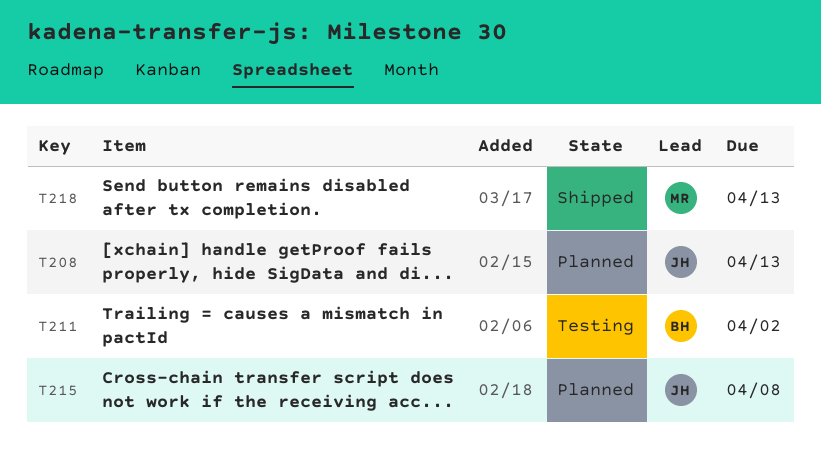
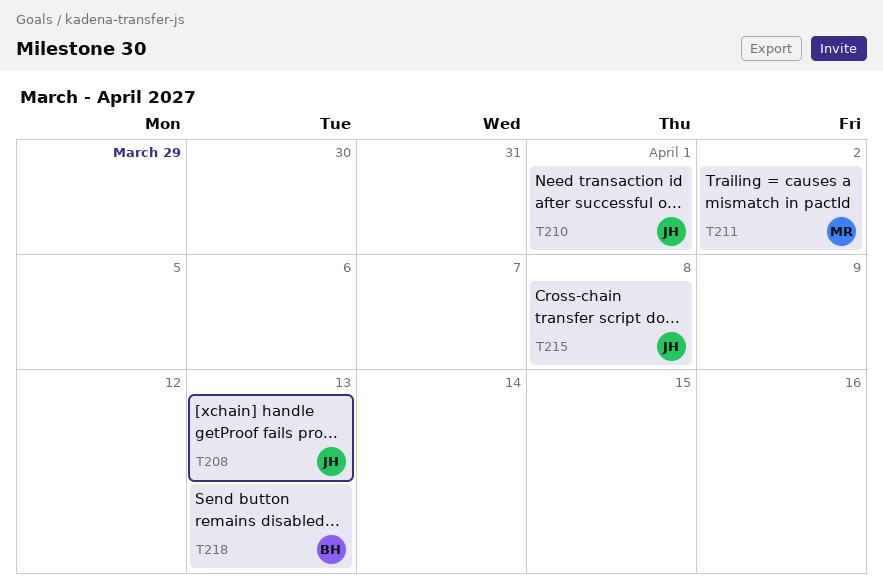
T210: none -> present
T211, owner: BH -> MR
T218, owner: MR -> BH

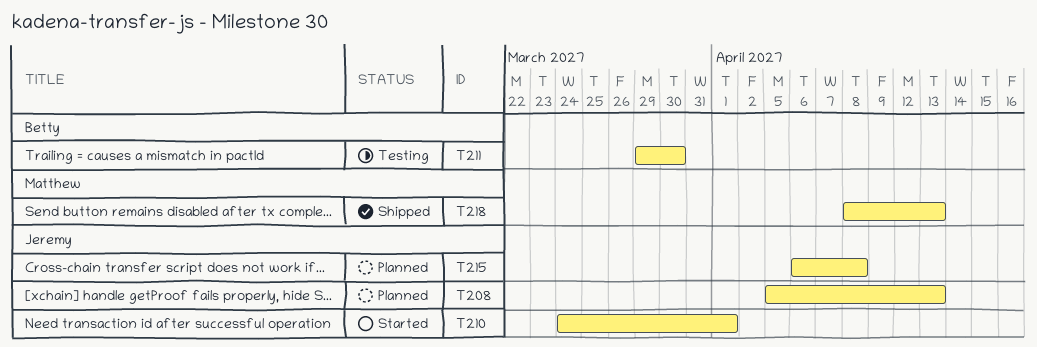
T211, owner: Matthew -> Betty
T211, due: Apr 2 -> Mar 30
T218, owner: Betty -> Matthew

